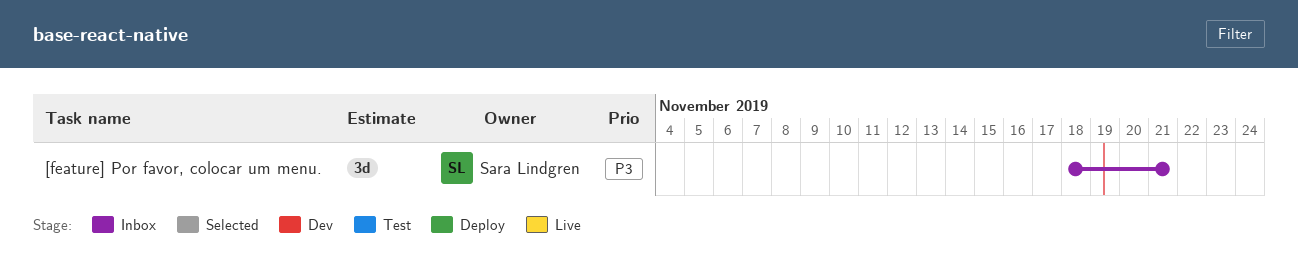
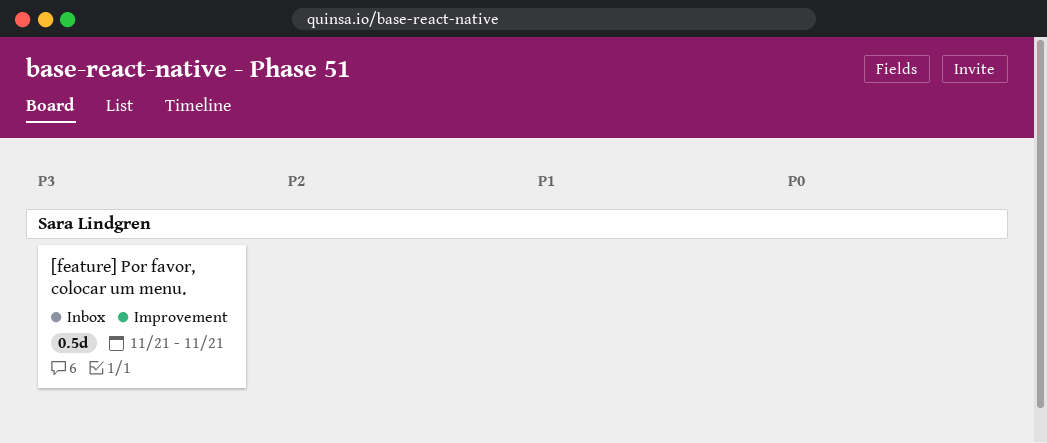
[feature] Por favor, colocar um menu., estimate: 3d -> 0.5d
[feature] Por favor, colocar um menu., start: Nov 18 -> Nov 21

